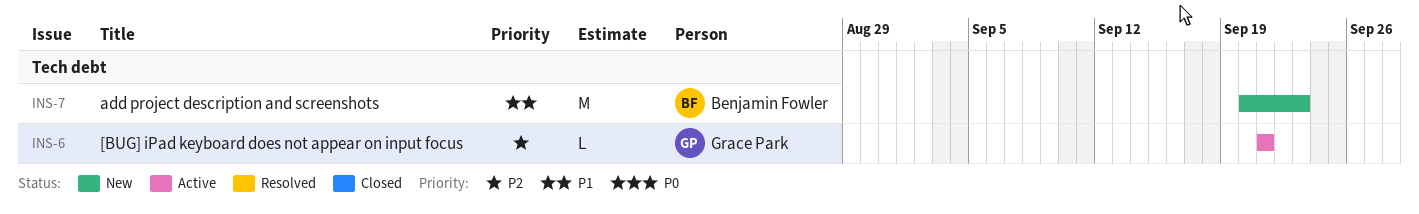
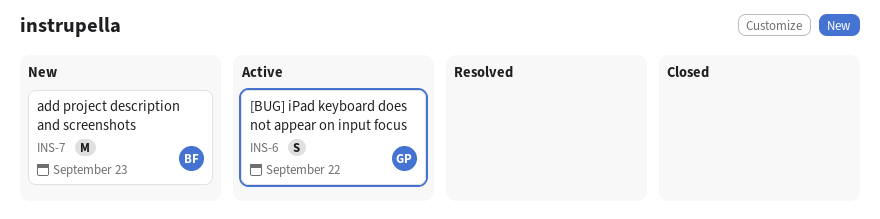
INS-6, estimate: L -> S
INS-6, due: Sep 21 -> Sep 22

